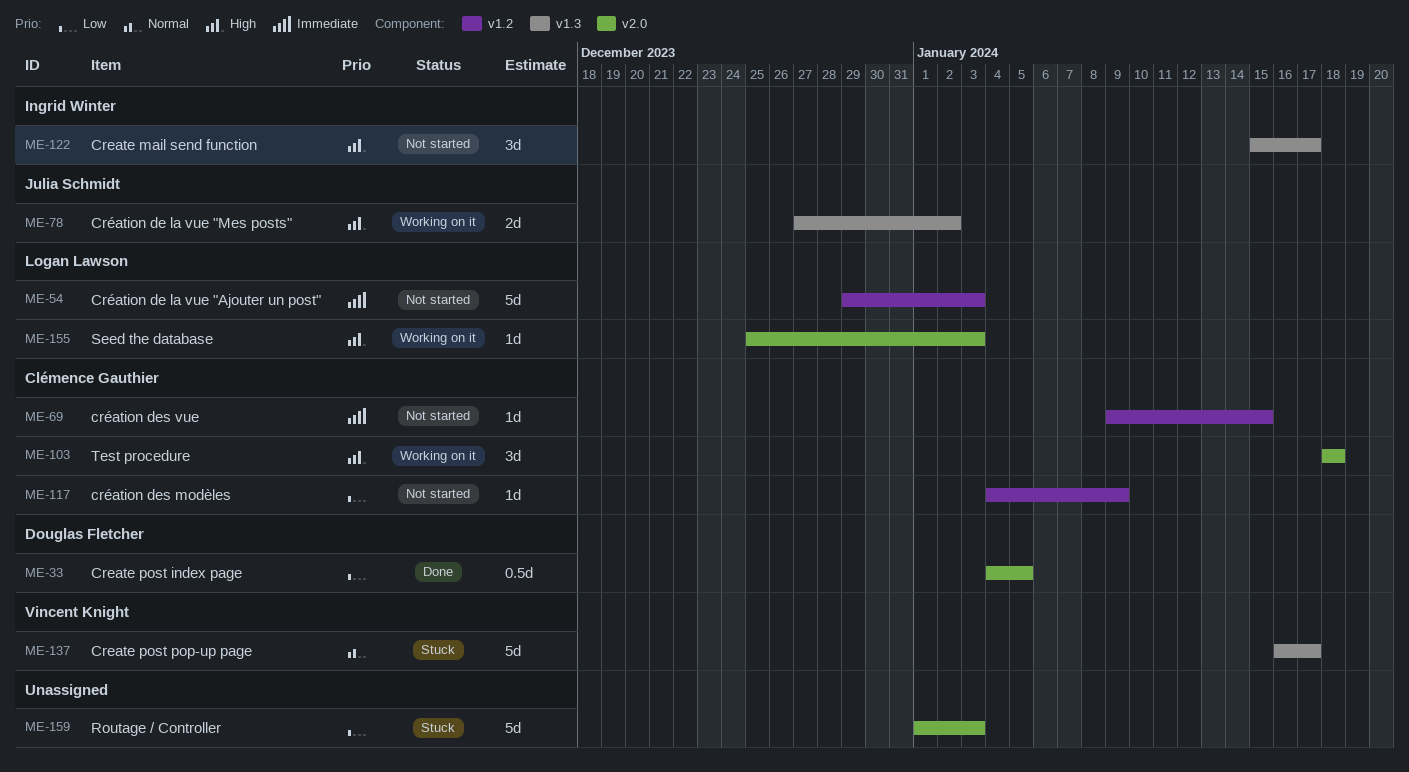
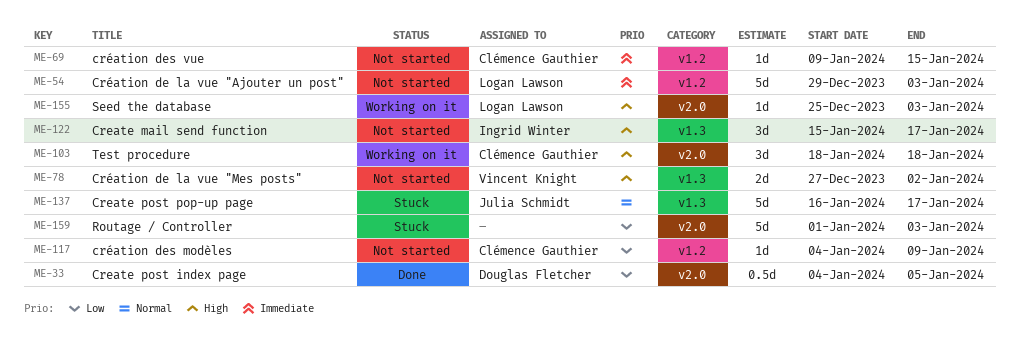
ME-78, status: Working on it -> Not started
ME-78, owner: Julia Schmidt -> Vincent Knight
ME-137, owner: Vincent Knight -> Julia Schmidt

